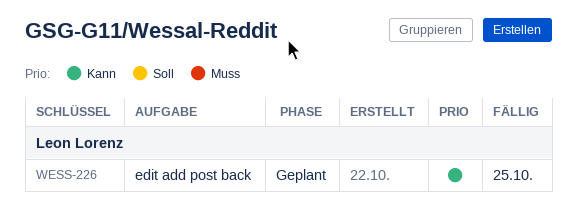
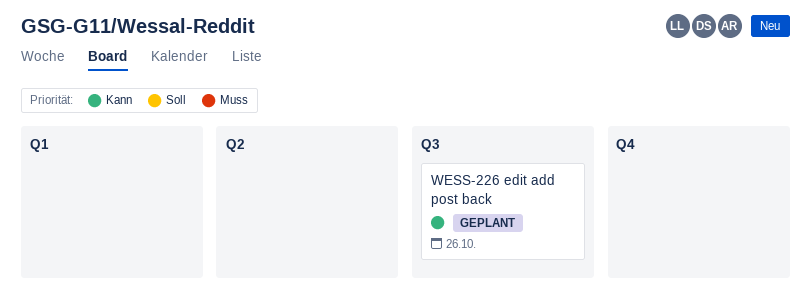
WESS-226, due: Oct 25 -> Oct 26

